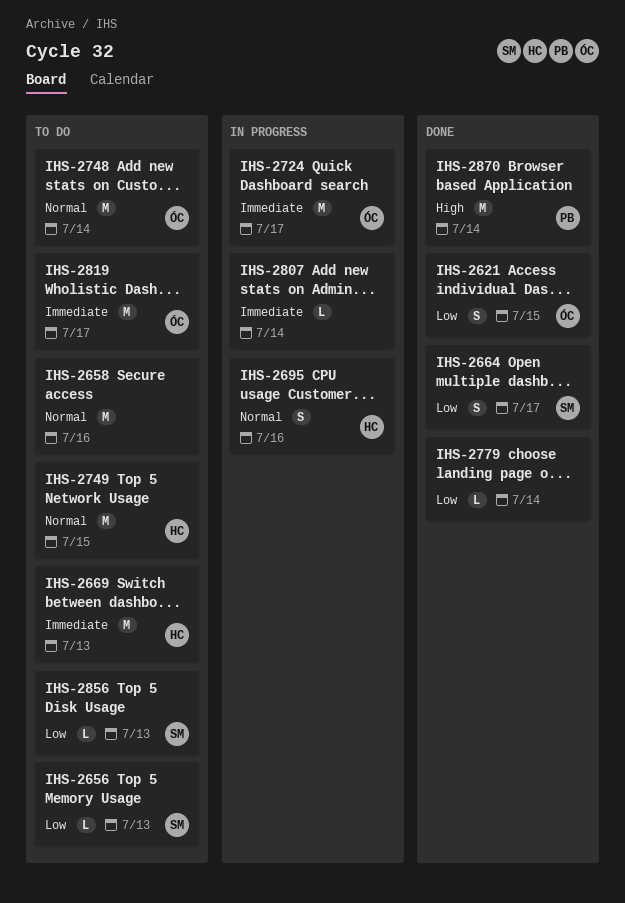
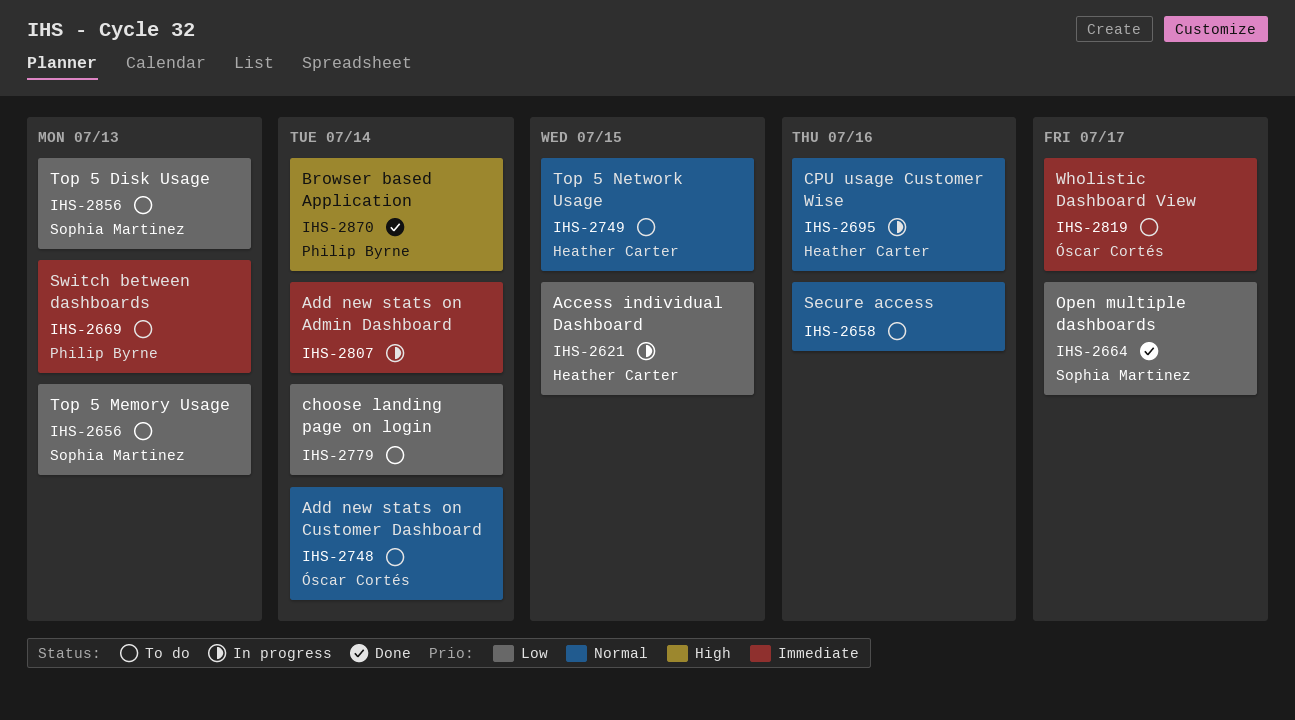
IHS-2621, status: Done -> In progress
IHS-2621, owner: Óscar Cortés -> Heather Carter
IHS-2669, owner: Heather Carter -> Philip Byrne
IHS-2724: present -> none
IHS-2779, status: Done -> To do

